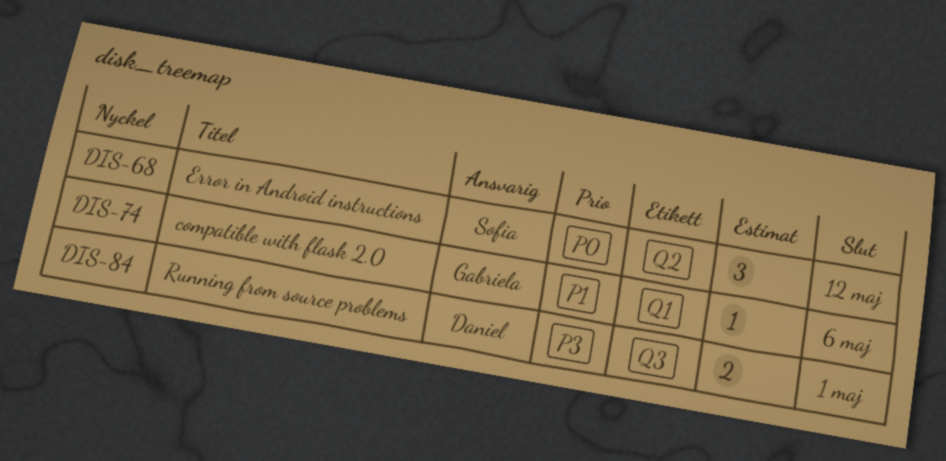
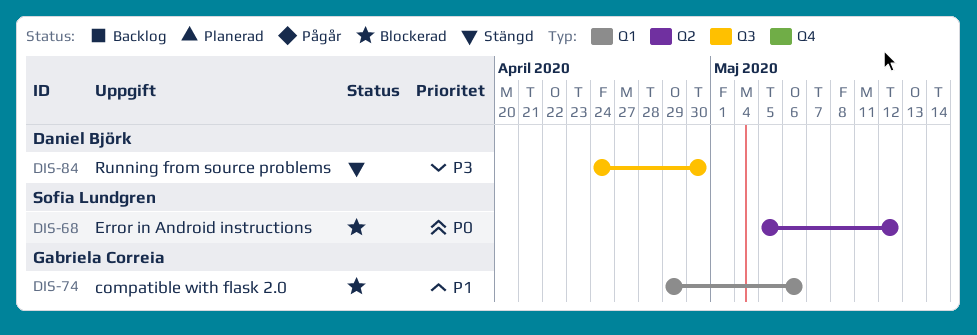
DIS-84, due: May 1 -> Apr 30

